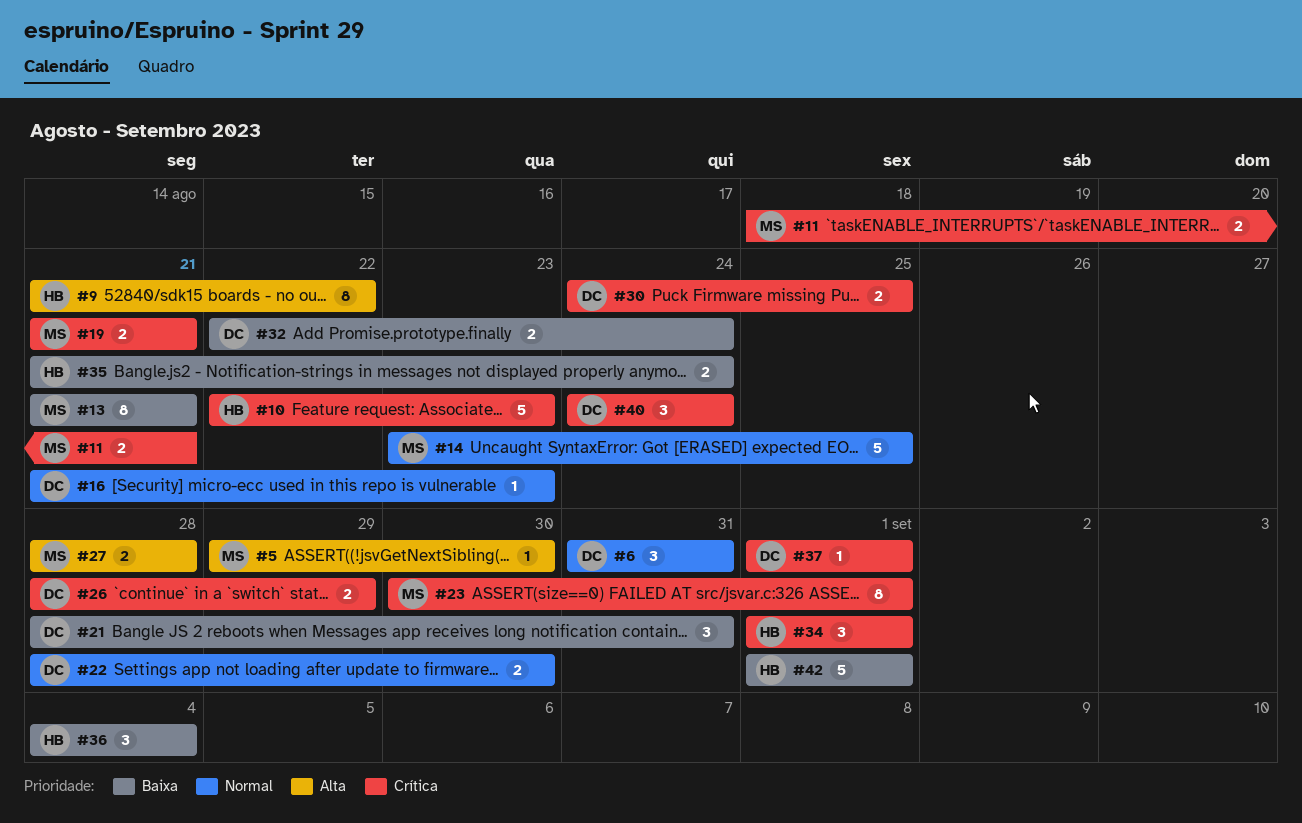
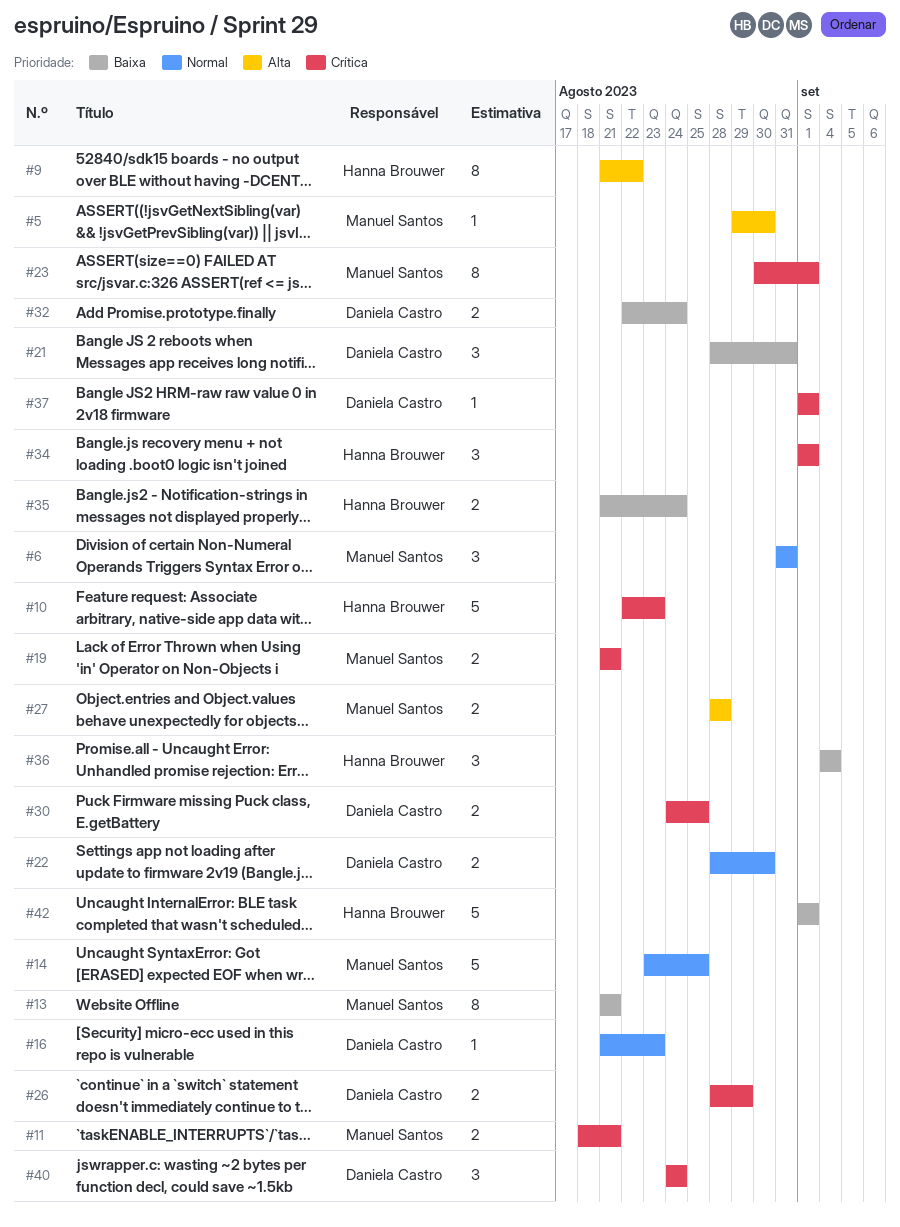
#6, owner: Daniela Castro -> Manuel Santos

